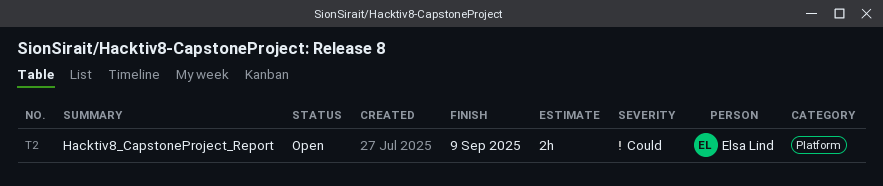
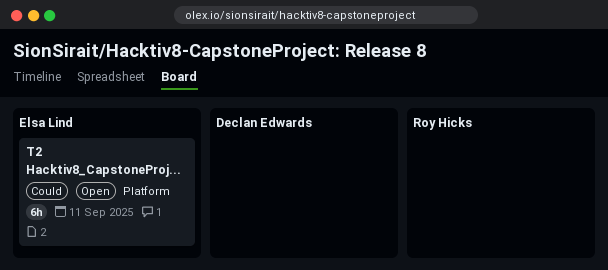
T2, estimate: 2h -> 6h
T2, due: Sep 9 -> Sep 11

